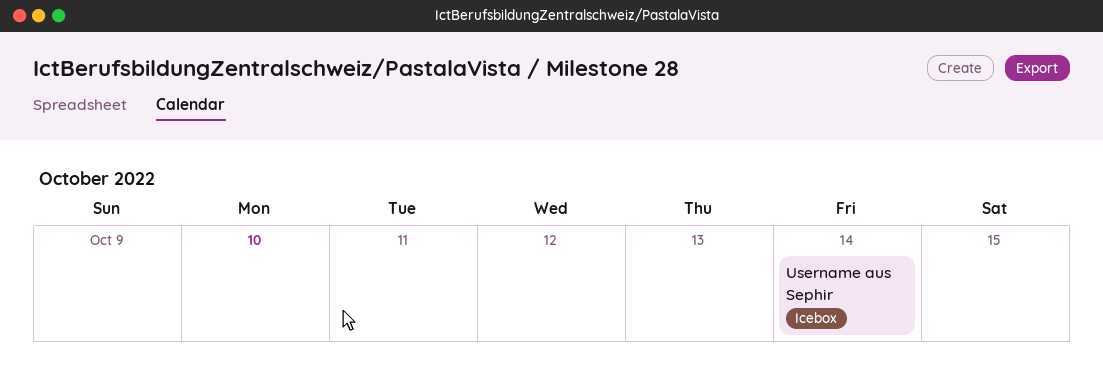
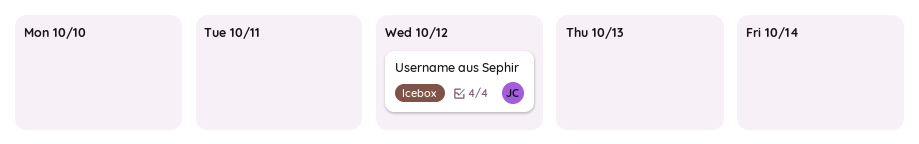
Username aus Sephir, due: Oct 14 -> Oct 12

